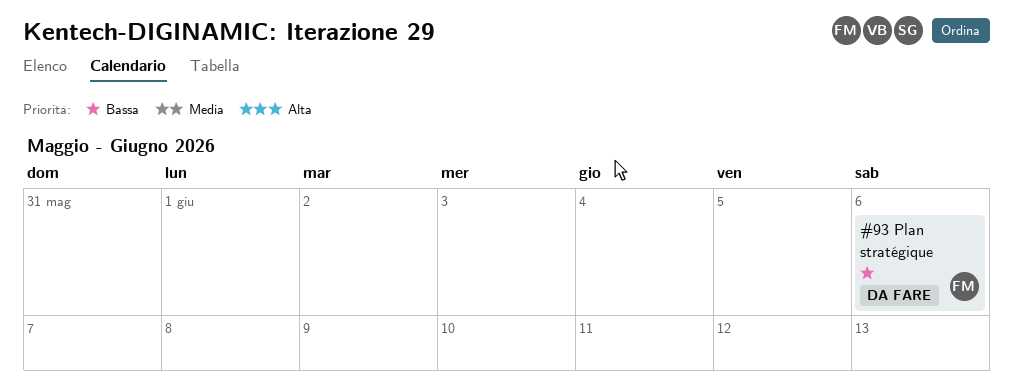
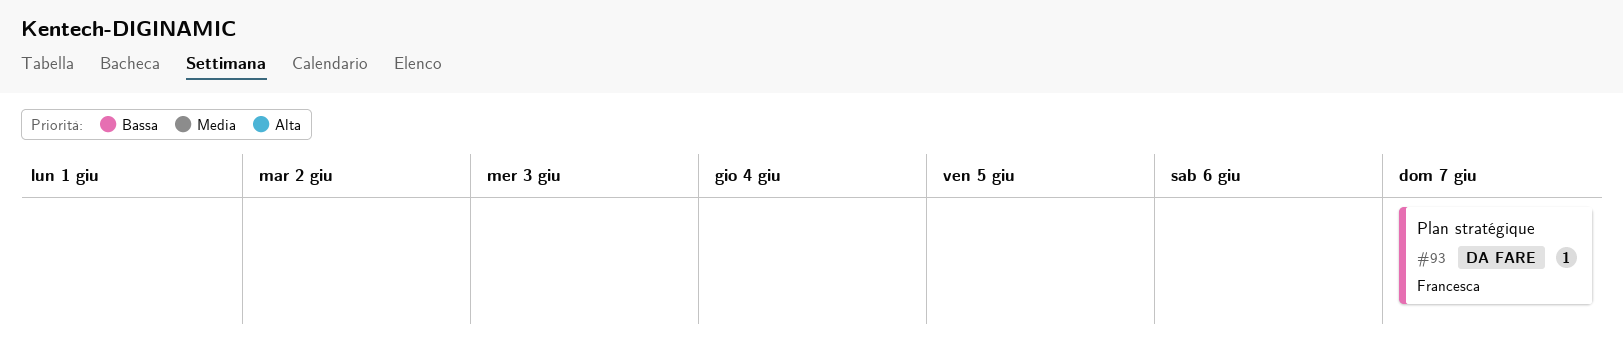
#93, due: Jun 6 -> Jun 7

